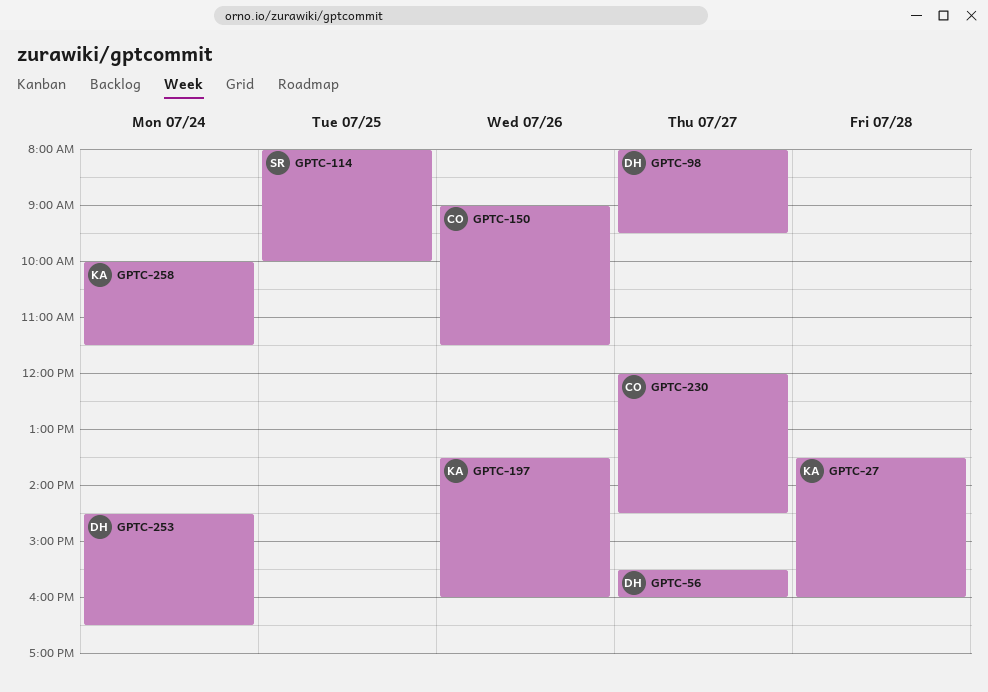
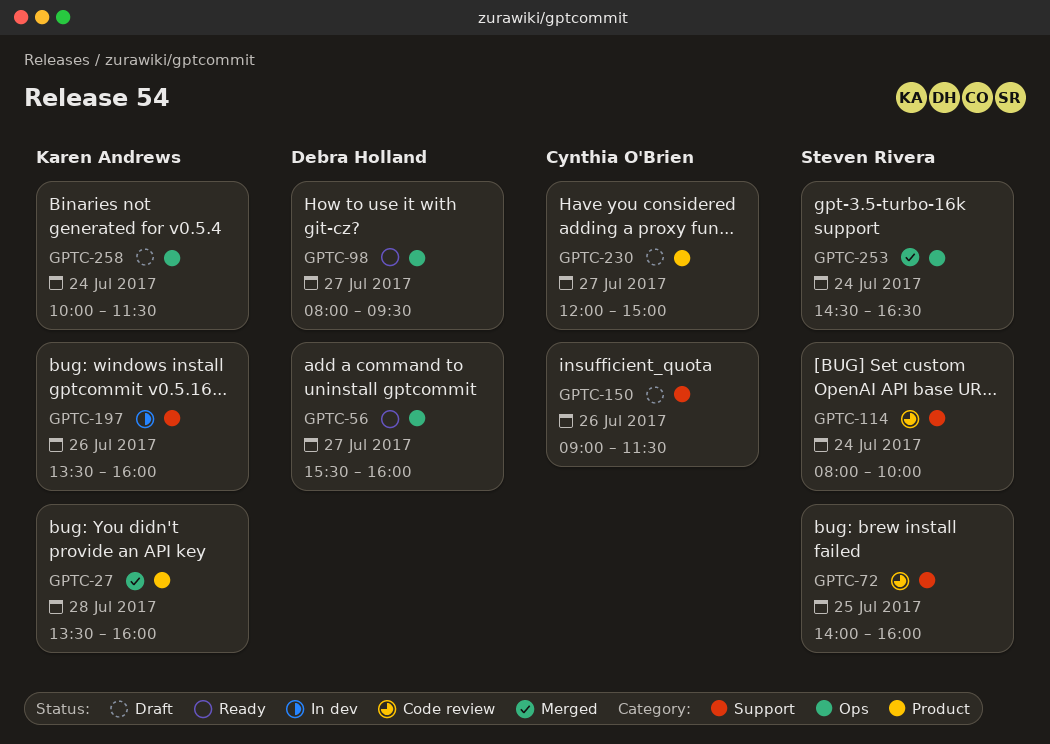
GPTC-72: none -> present
GPTC-114, day: Jul 25 -> Jul 24
GPTC-230, ends: 14:30 -> 15:00
GPTC-253, owner: Debra Holland -> Steven Rivera

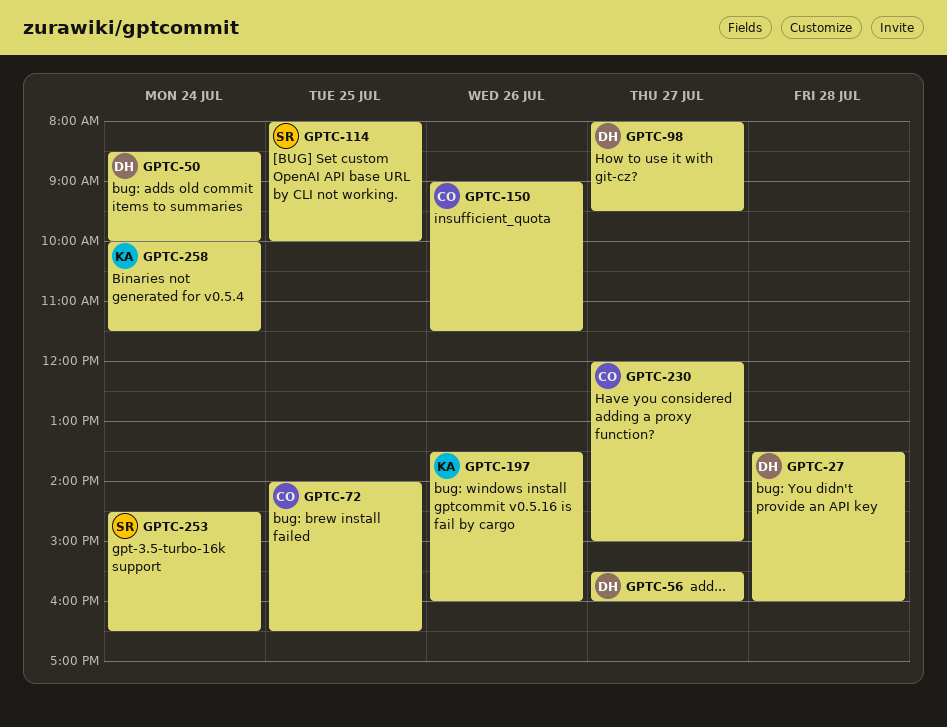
GPTC-27, owner: Karen Andrews -> Debra Holland
GPTC-50: none -> present
GPTC-72, owner: Steven Rivera -> Cynthia O'Brien
GPTC-72, ends: 16:00 -> 16:30
GPTC-114, day: Jul 24 -> Jul 25

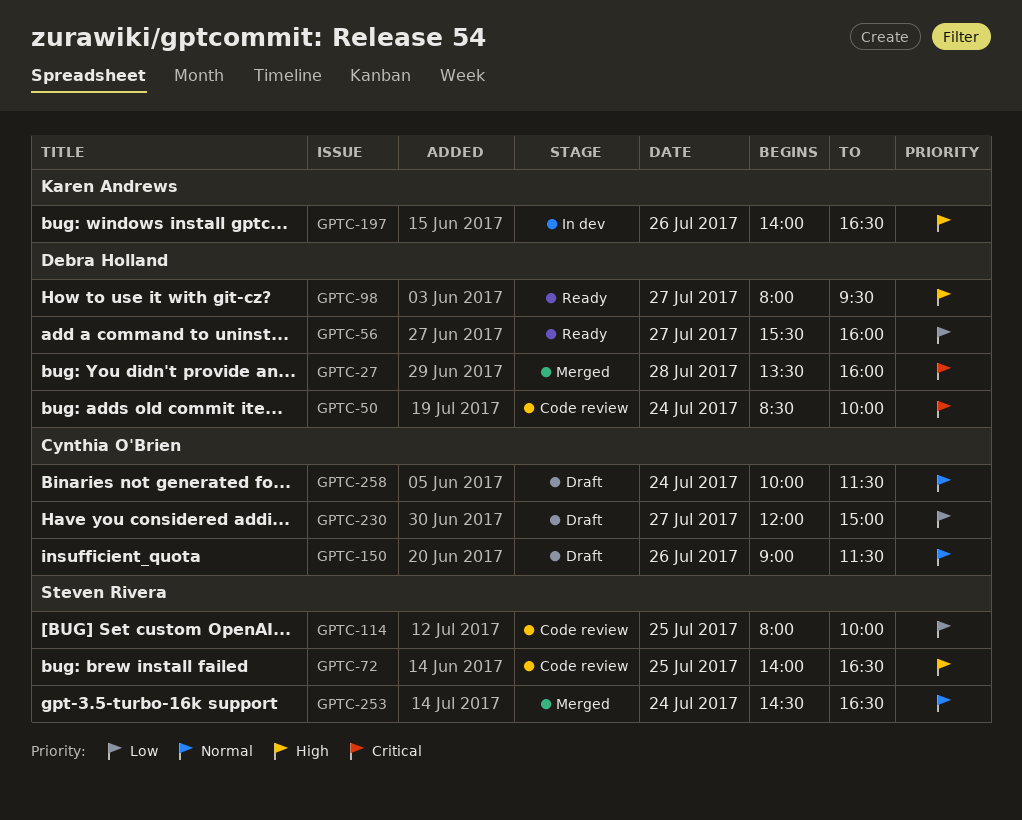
GPTC-72, owner: Cynthia O'Brien -> Steven Rivera
GPTC-197, begins: 13:30 -> 14:00
GPTC-197, ends: 16:00 -> 16:30
GPTC-258, owner: Karen Andrews -> Cynthia O'Brien

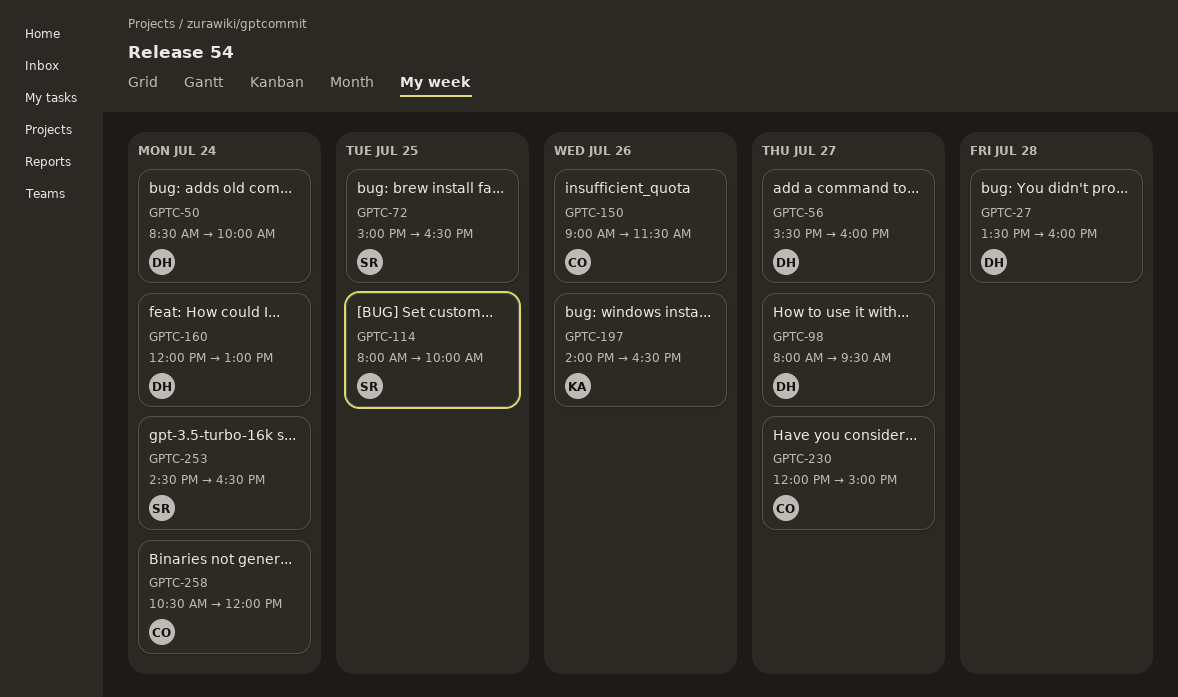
GPTC-72, begins: 14:00 -> 15:00
GPTC-160: none -> present
GPTC-258, begins: 10:00 -> 10:30
GPTC-258, ends: 11:30 -> 12:00

